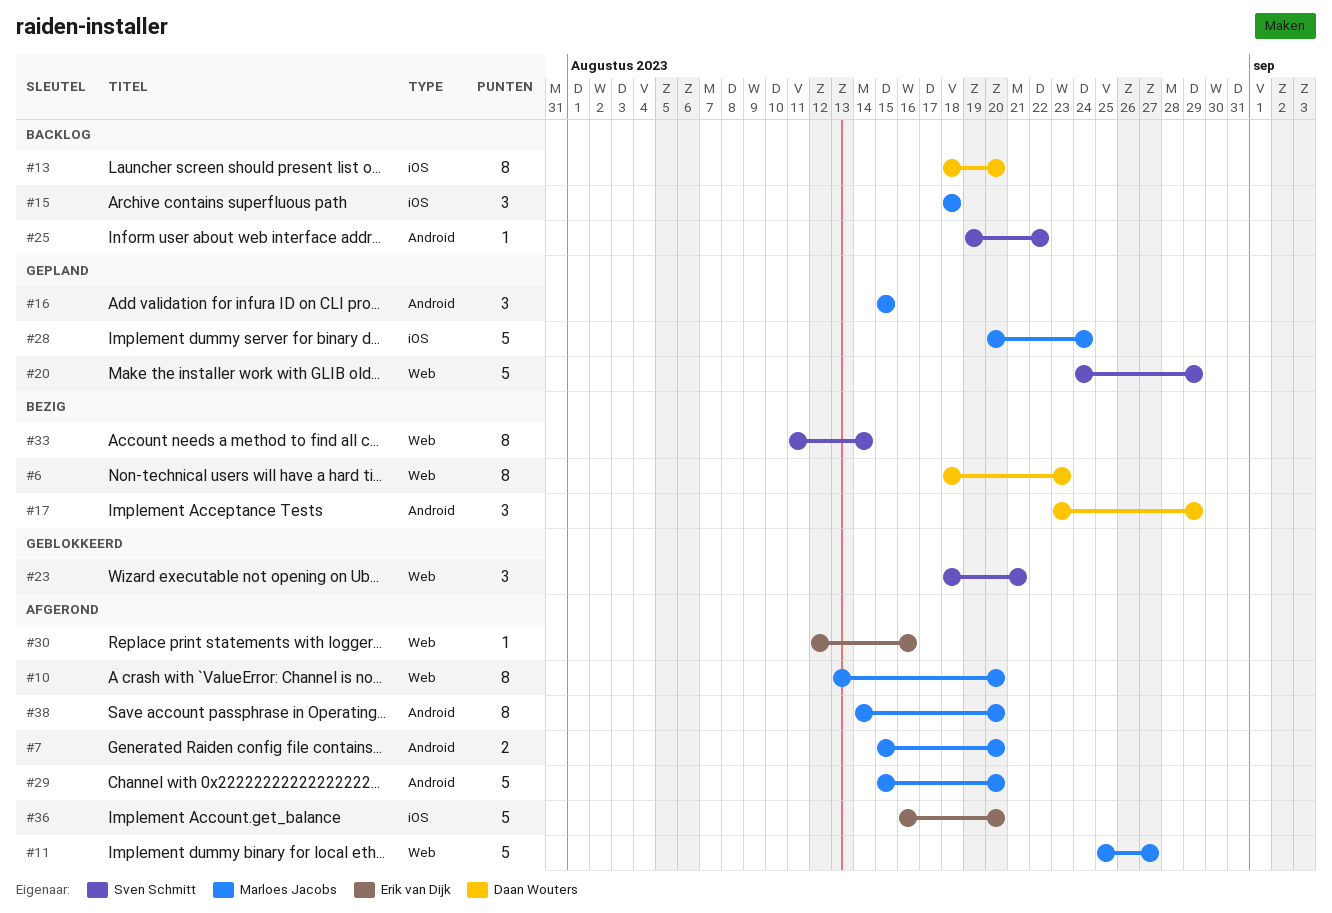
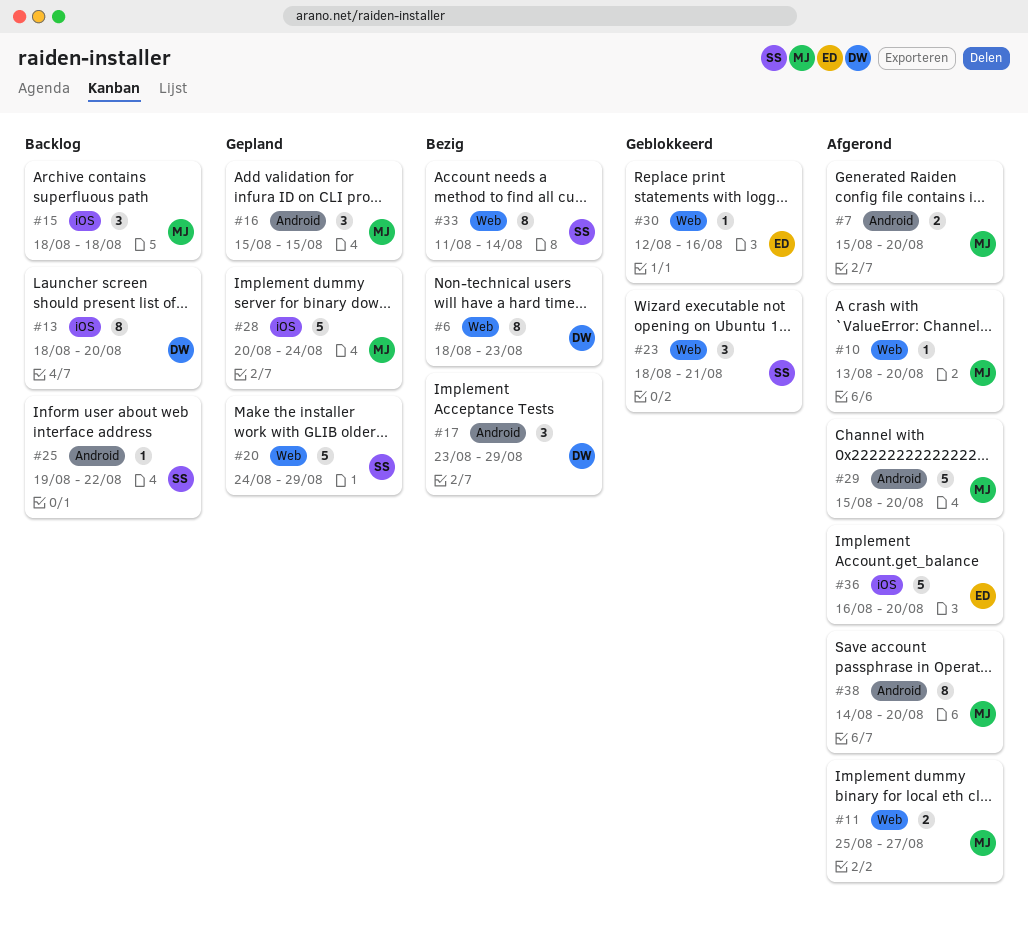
#10, estimate: 8 -> 1
#11, estimate: 5 -> 2
#30, status: Afgerond -> Geblokkeerd

